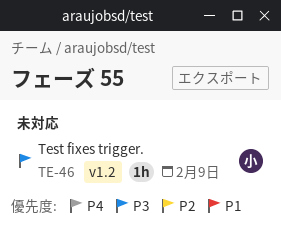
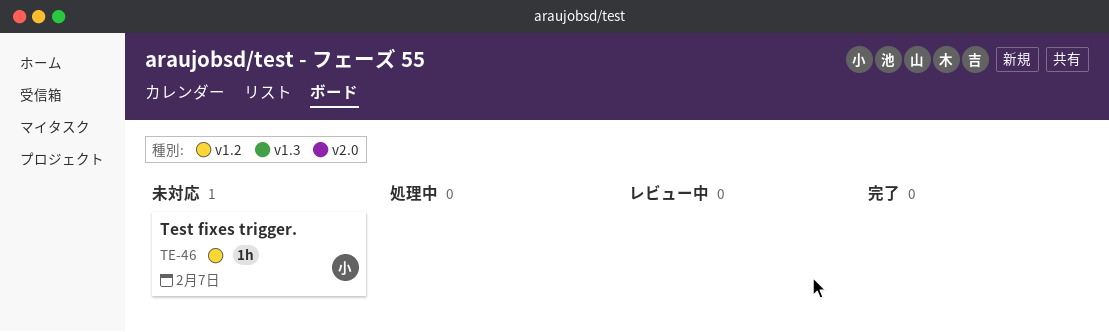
TE-46, due: Feb 9 -> Feb 7

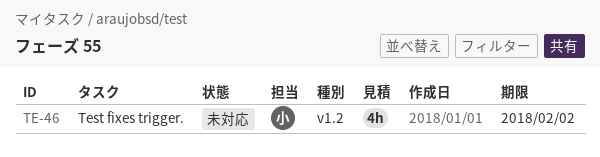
TE-46, estimate: 1h -> 4h
TE-46, due: Feb 7 -> Feb 2

